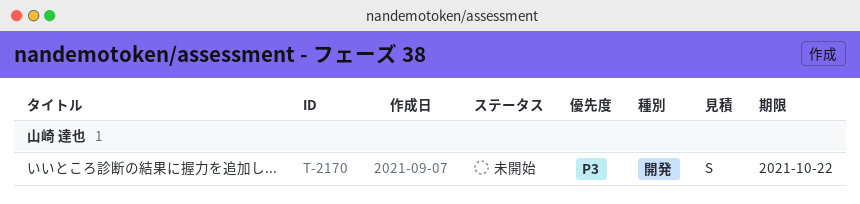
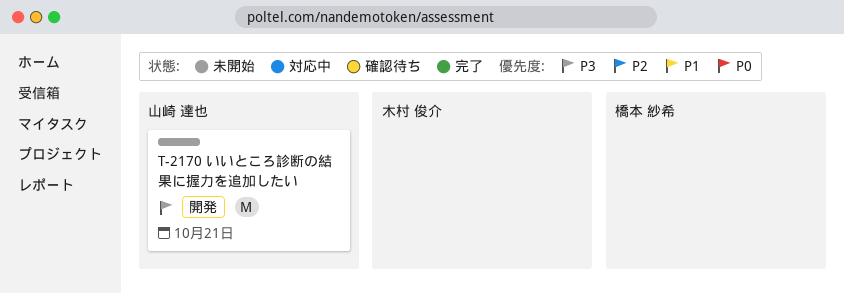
T-2170, estimate: S -> M
T-2170, due: Oct 22 -> Oct 21

